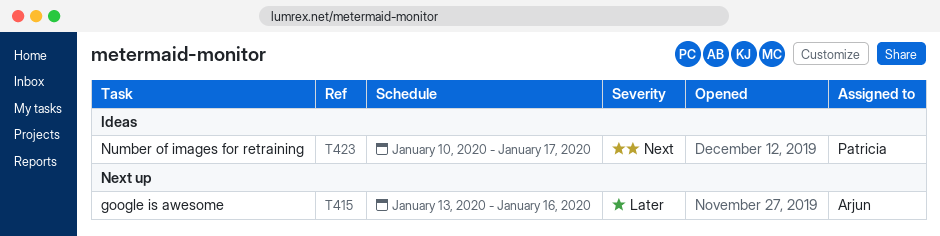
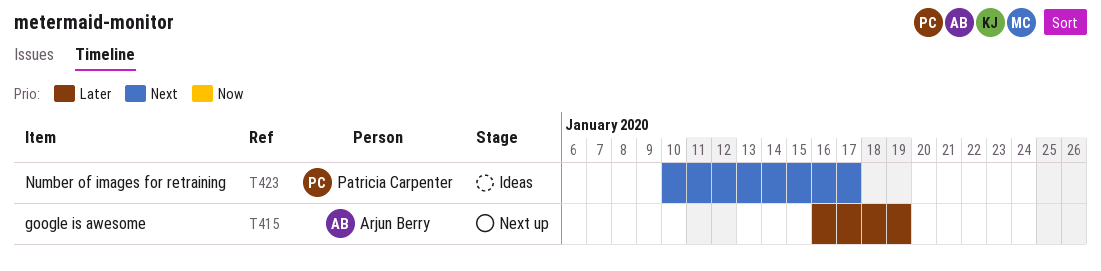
T415, start: Jan 13 -> Jan 16
T415, due: Jan 16 -> Jan 19

